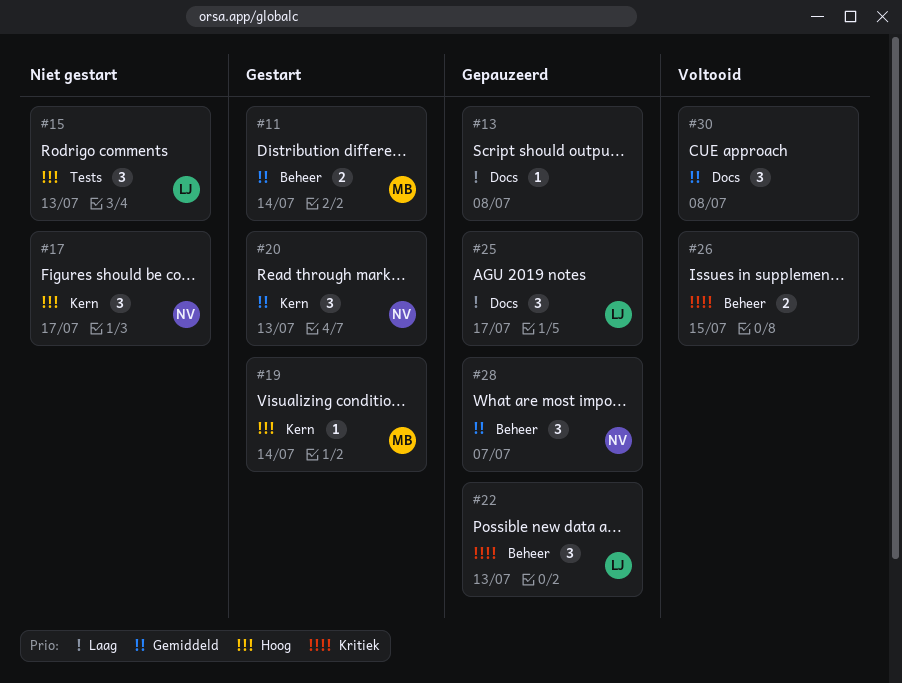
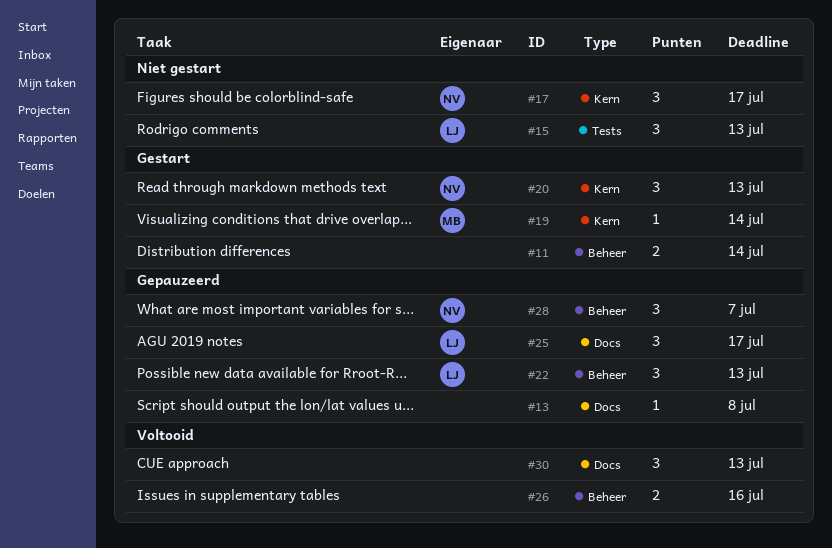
#11, owner: MB -> none
#26, due: Jul 15 -> Jul 16
#30, due: Jul 8 -> Jul 13

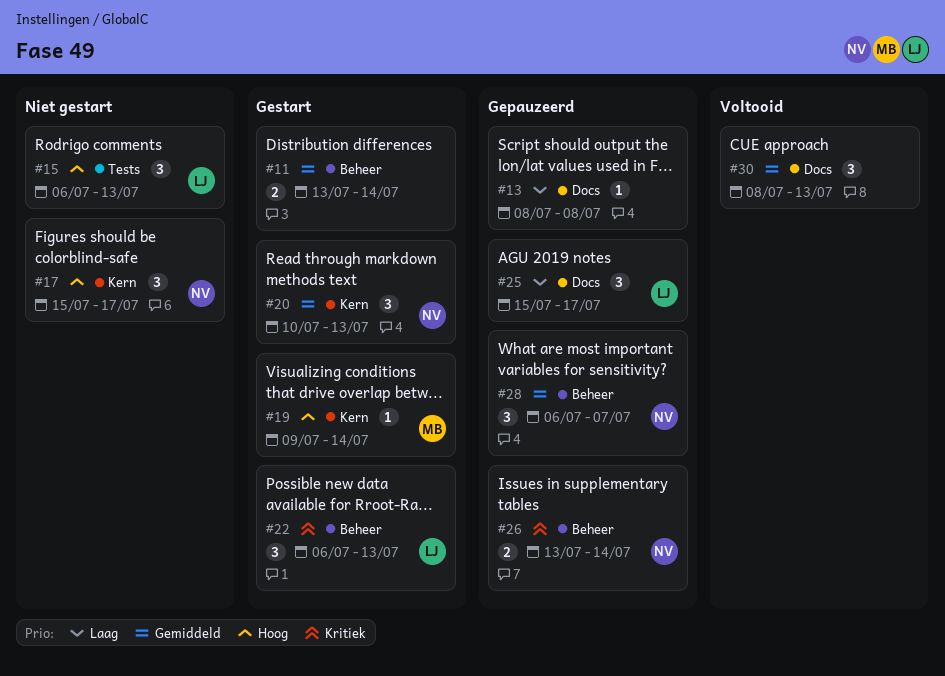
#22, status: Gepauzeerd -> Gestart
#26, status: Voltooid -> Gepauzeerd
#26, owner: none -> NV
#26, due: Jul 16 -> Jul 14

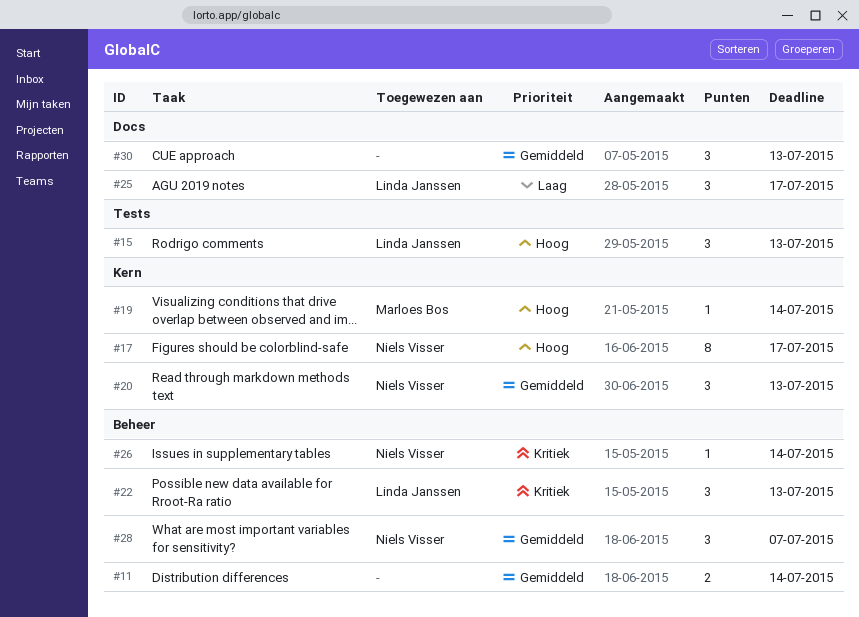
#13: present -> none
#17, estimate: 3 -> 8
#26, estimate: 2 -> 1

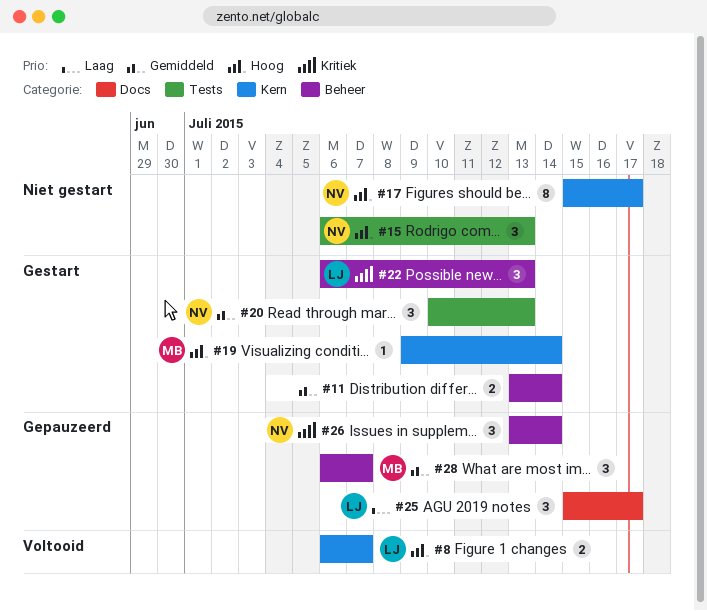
#8: none -> present
#15, owner: Linda Janssen -> Niels Visser
#20, label: Kern -> Tests
#26, estimate: 1 -> 3
#28, owner: Niels Visser -> Marloes Bos
#30: present -> none

